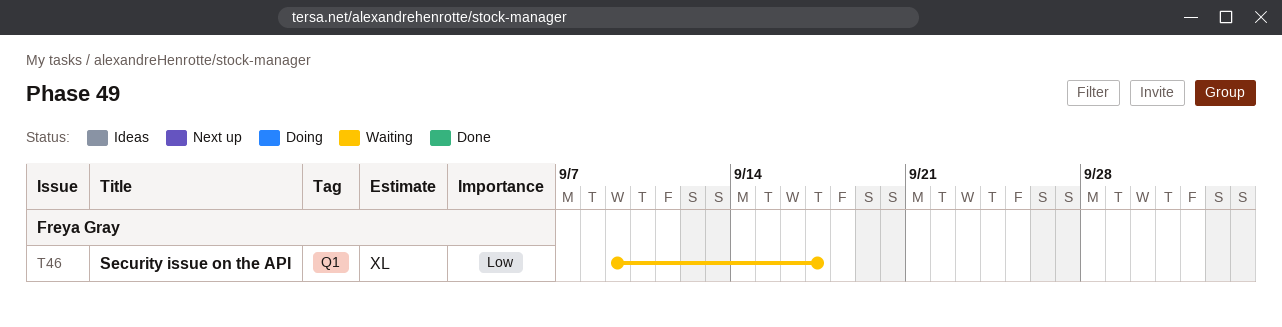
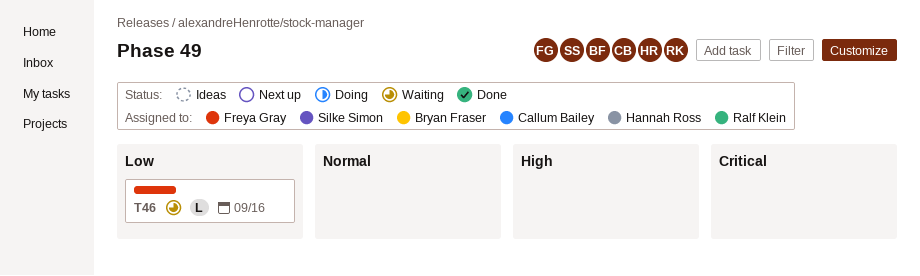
T46, estimate: XL -> L
T46, due: Sep 17 -> Sep 16

